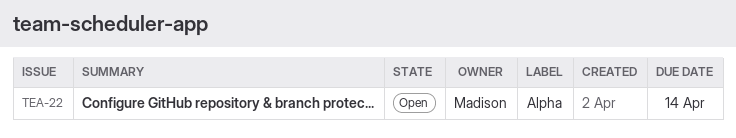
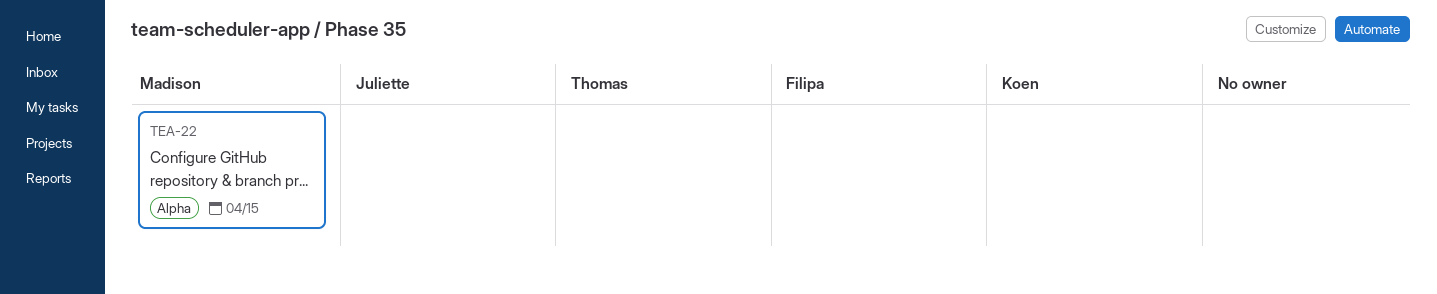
TEA-22, due: Apr 14 -> Apr 15

